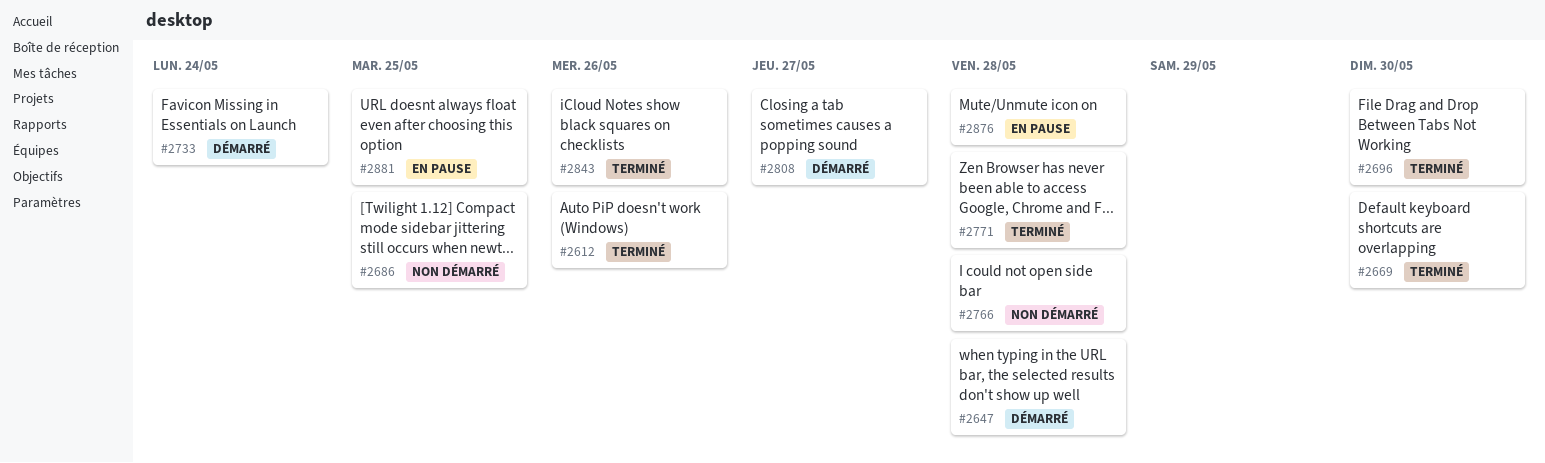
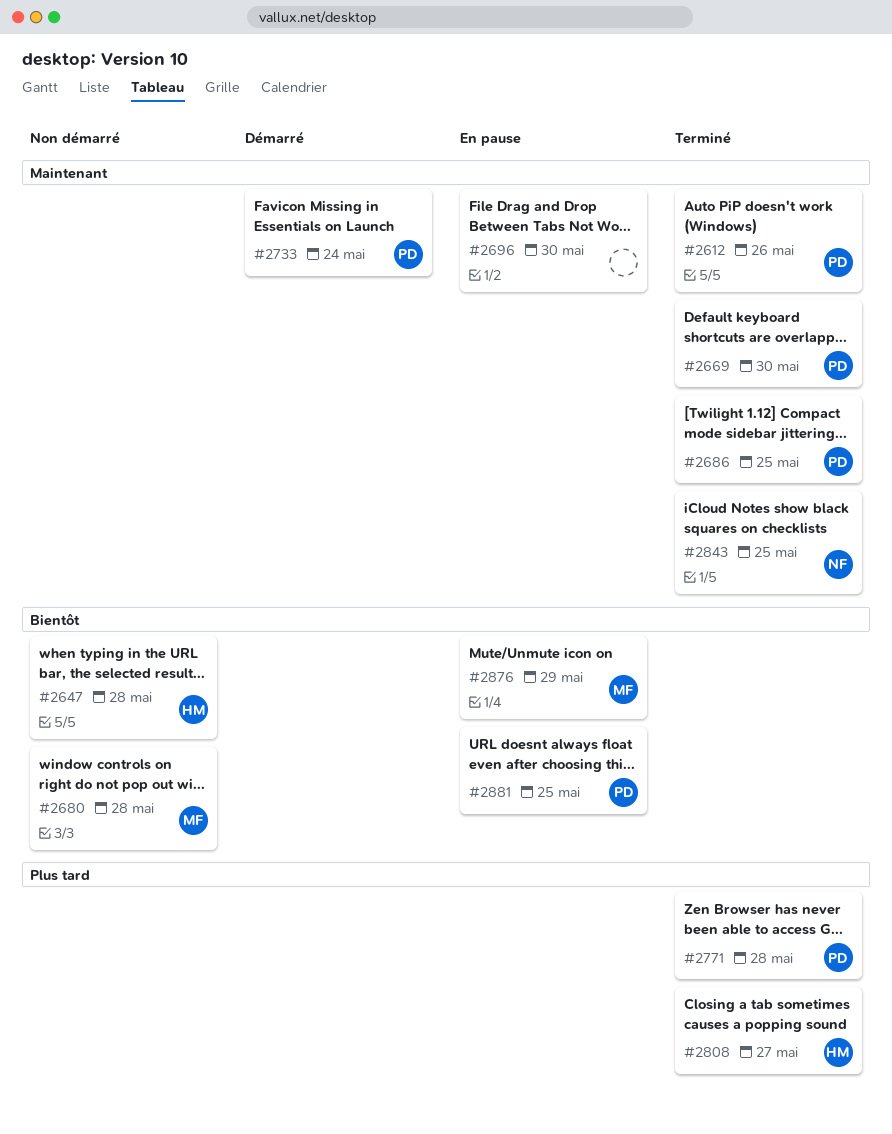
#2647, status: Démarré -> Non démarré
#2680: none -> present
#2686, status: Non démarré -> Terminé
#2696, status: Terminé -> En pause
#2766: present -> none
#2808, status: Démarré -> Terminé
#2843, due: May 26 -> May 25
#2876, due: May 28 -> May 29

